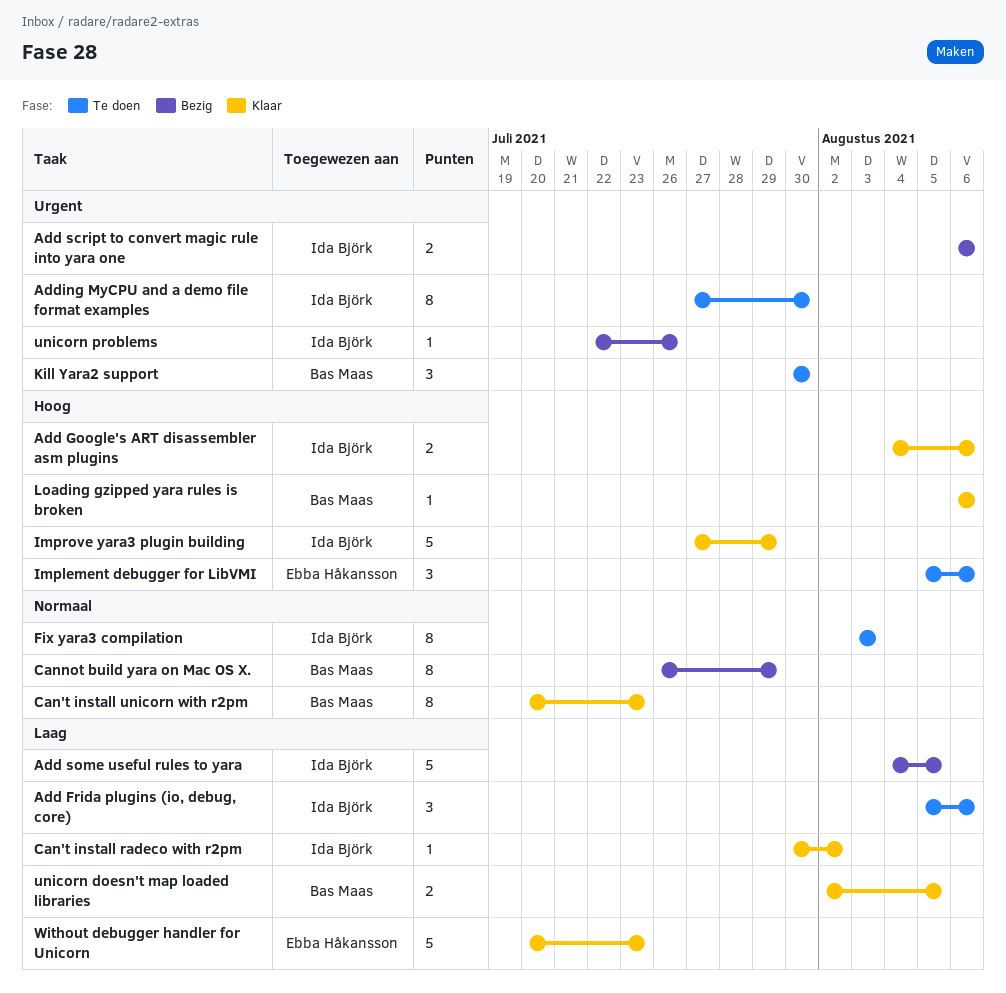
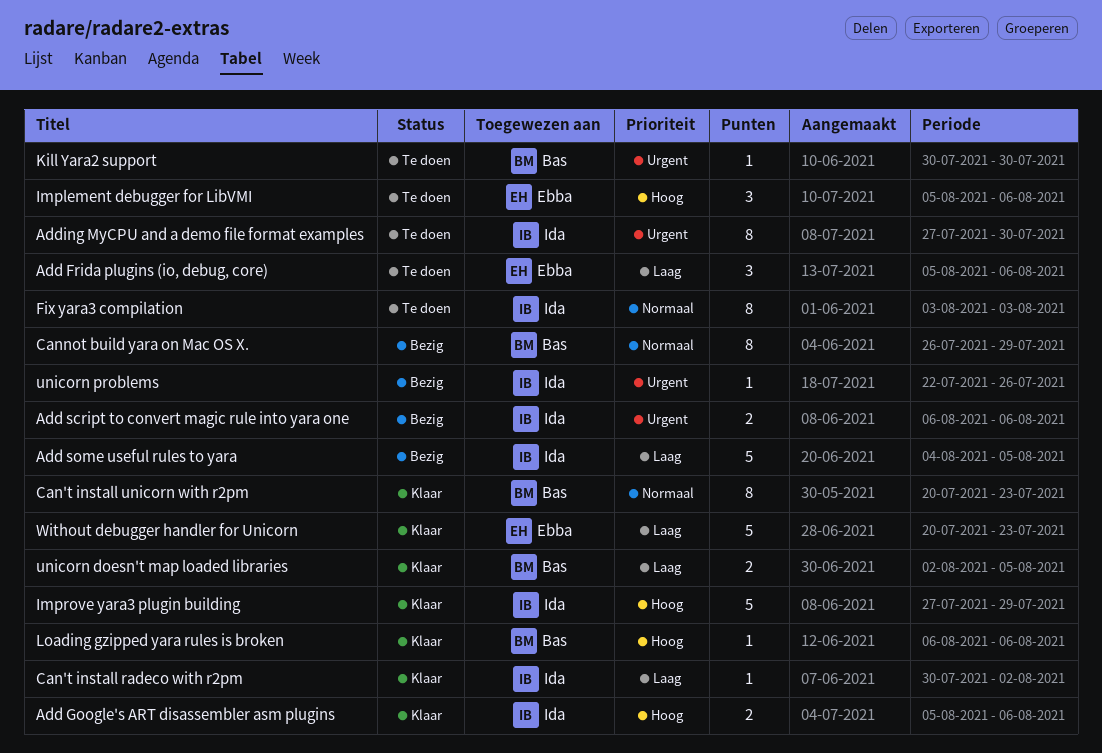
Add Frida plugins (io, debug, core), owner: Ida Björk -> Ebba Håkansson
Add Google's ART disassembler asm plugins, start: Aug 4 -> Aug 5
Kill Yara2 support, estimate: 3 -> 1

